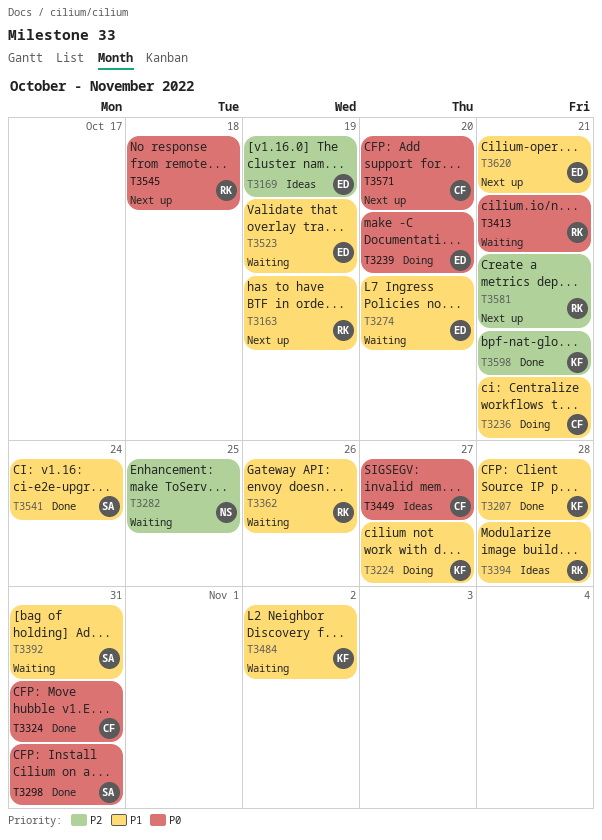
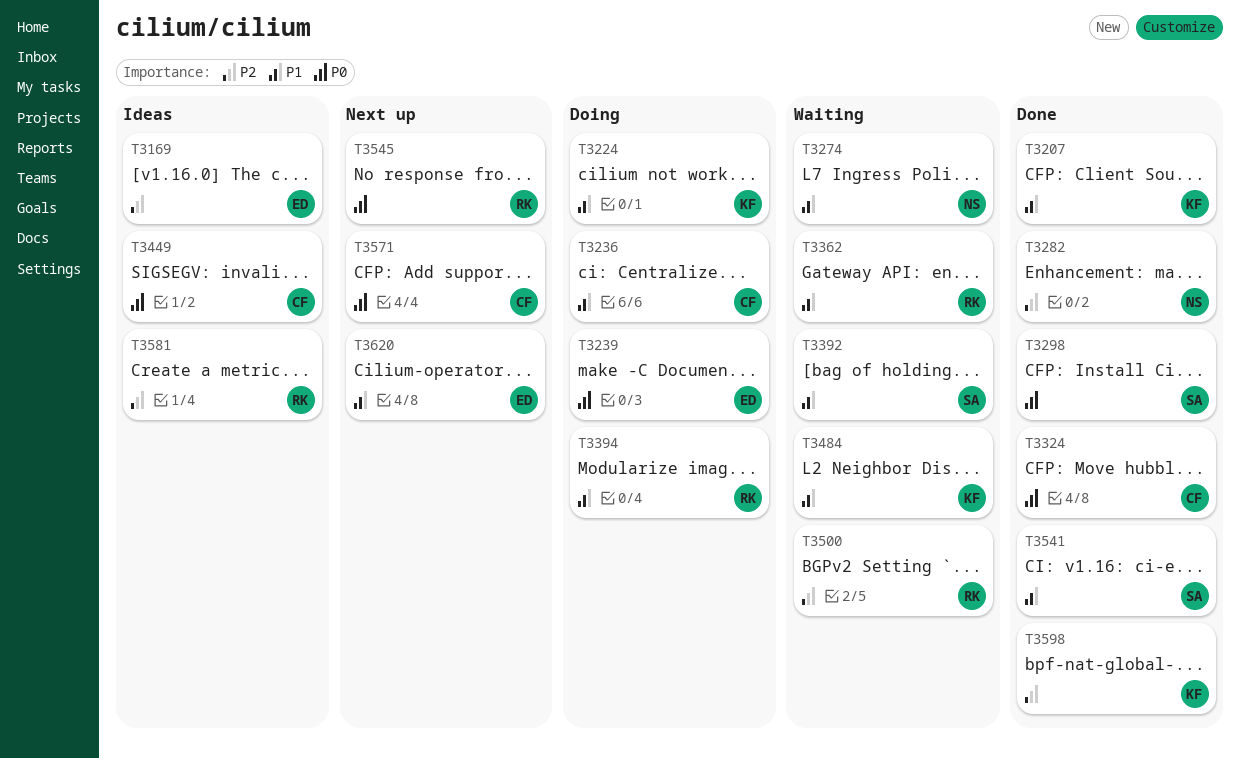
T3163: present -> none
T3274, owner: ED -> NS
T3282, status: Waiting -> Done
T3394, status: Ideas -> Doing
T3413: present -> none
T3500: none -> present
T3523: present -> none
T3581, status: Next up -> Ideas

